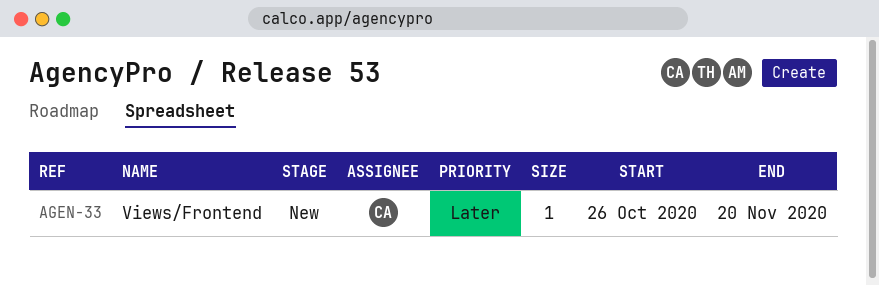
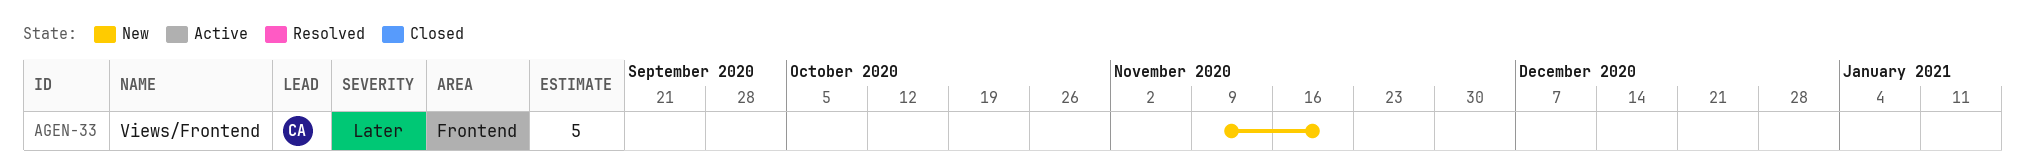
AGEN-33, estimate: 1 -> 5
AGEN-33, start: Oct 26 -> Nov 9

